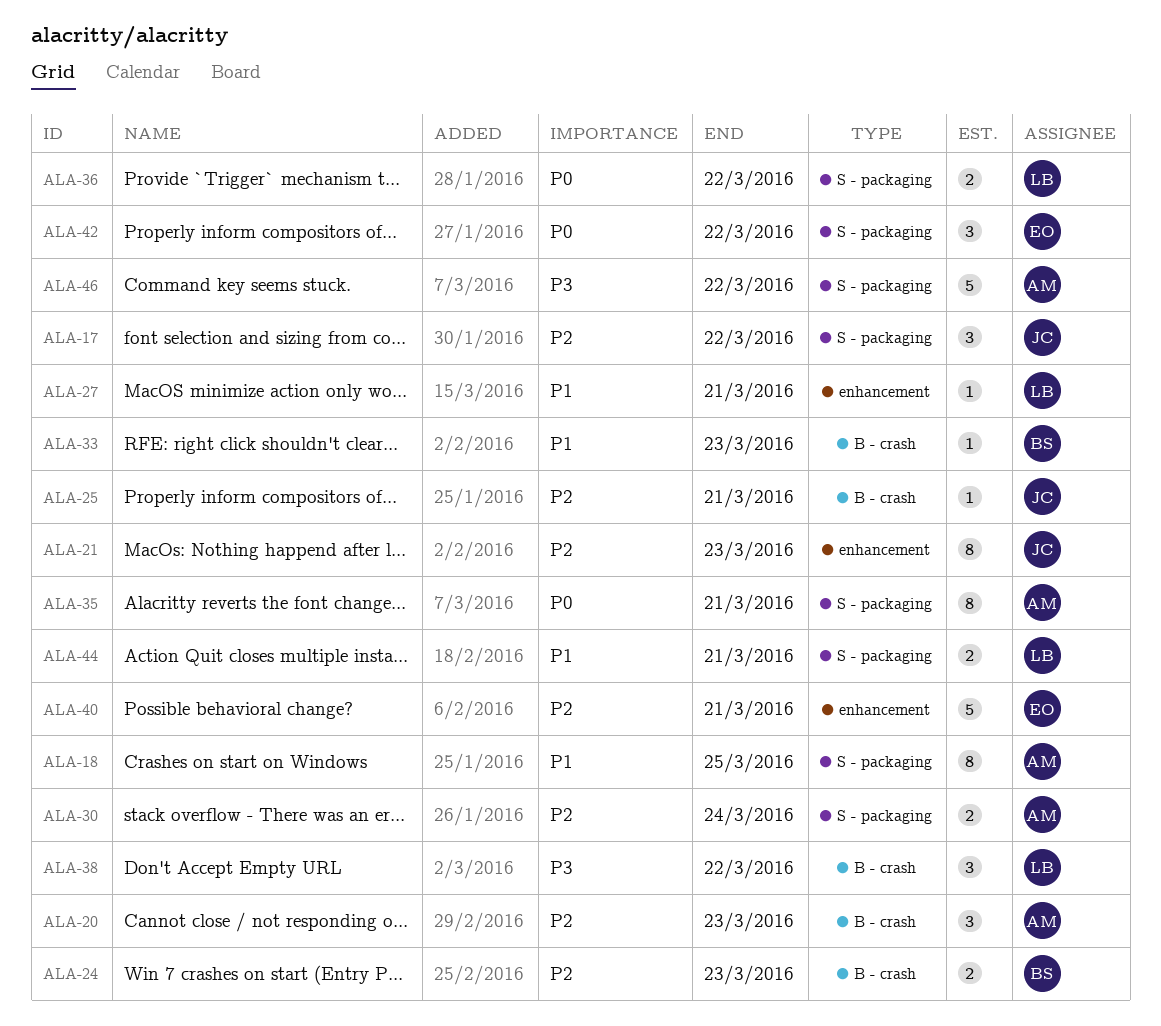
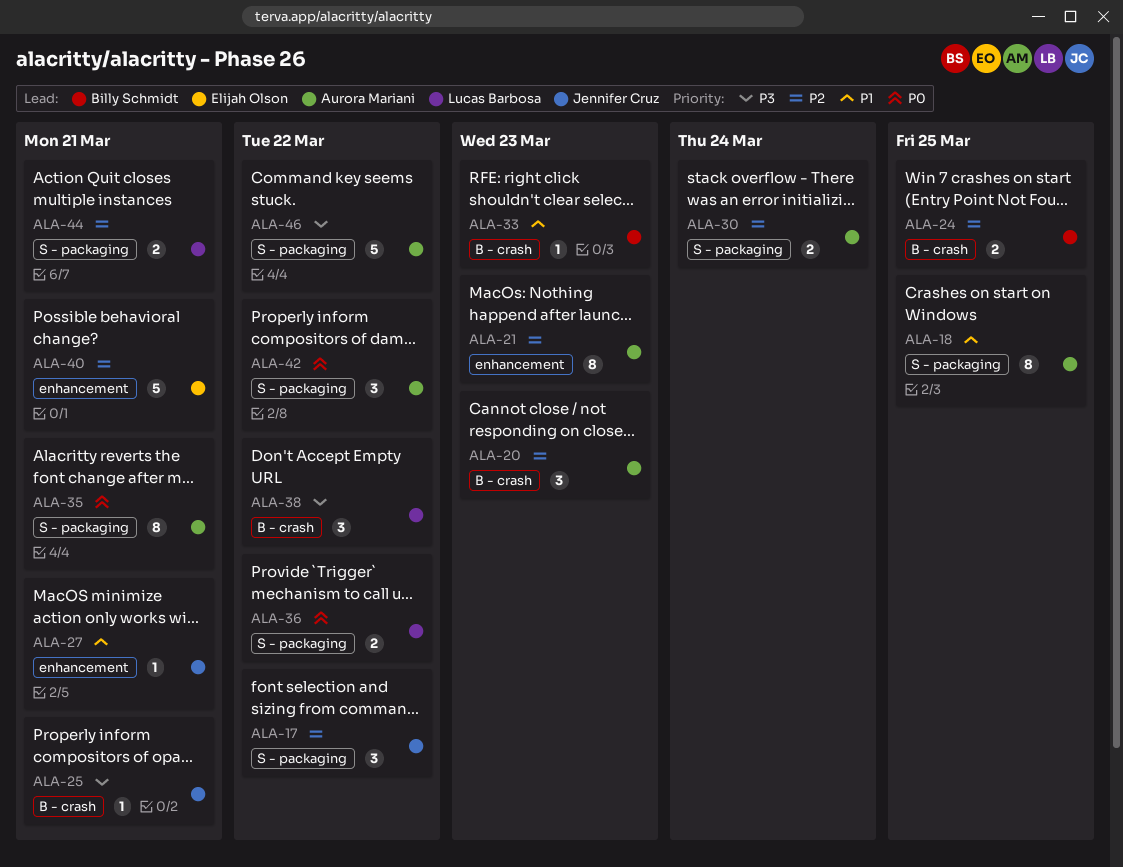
ALA-21, owner: Jennifer Cruz -> Aurora Mariani
ALA-24, due: Mar 23 -> Mar 25
ALA-25, priority: P2 -> P3
ALA-27, owner: Lucas Barbosa -> Jennifer Cruz
ALA-42, owner: Elijah Olson -> Aurora Mariani
ALA-44, priority: P1 -> P2

